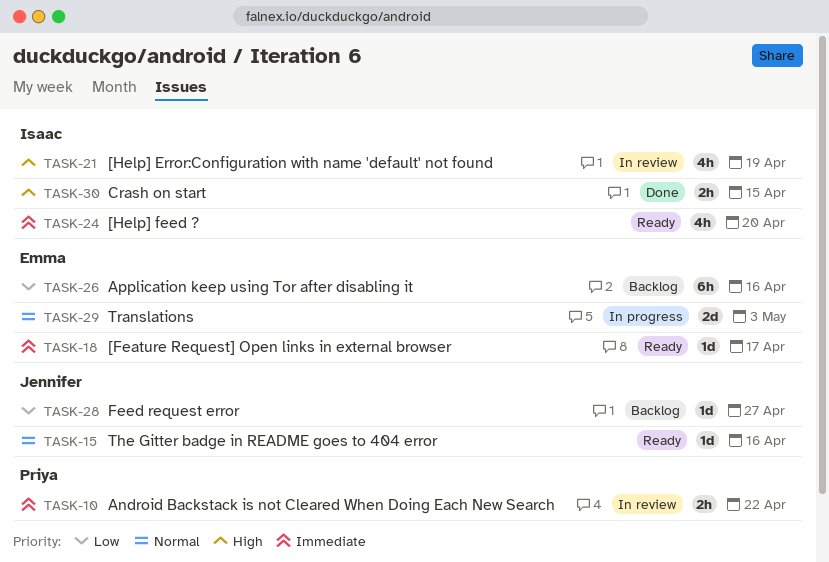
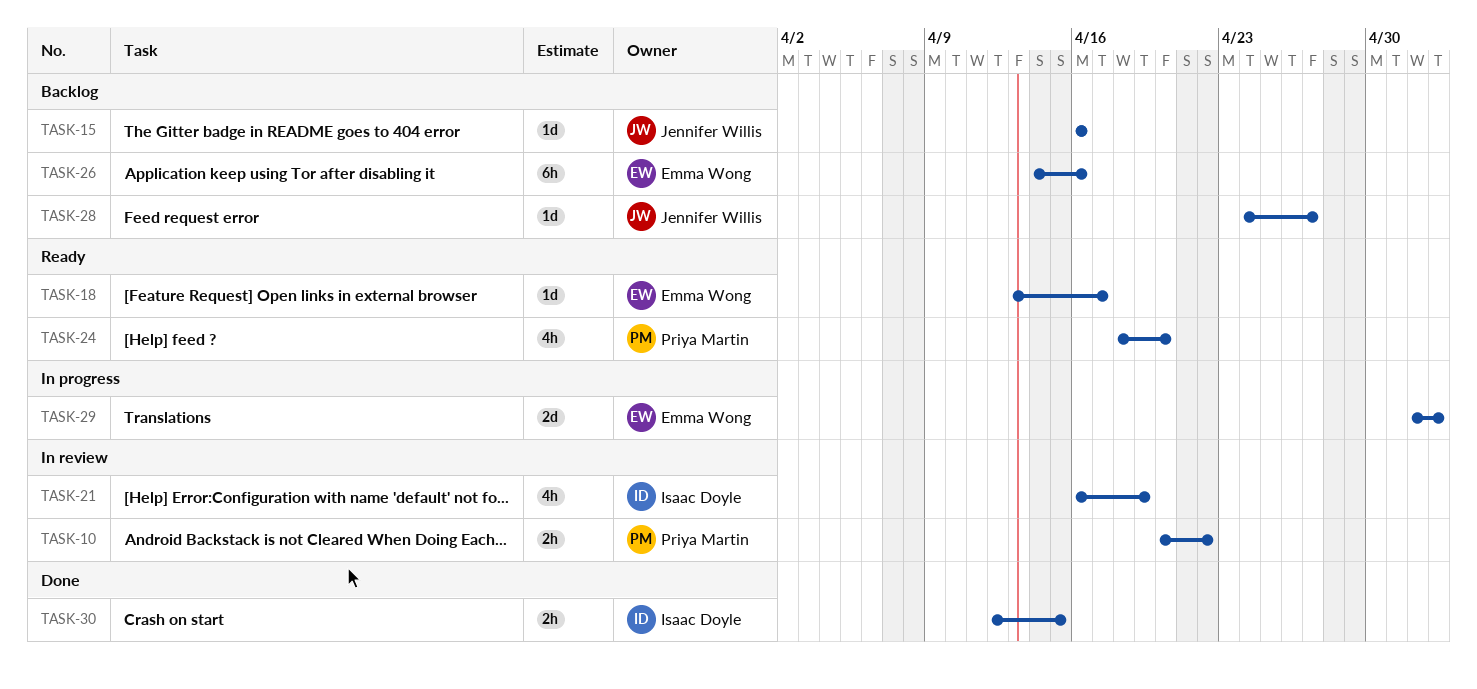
TASK-15, status: Ready -> Backlog
TASK-24, owner: Isaac Doyle -> Priya Martin

